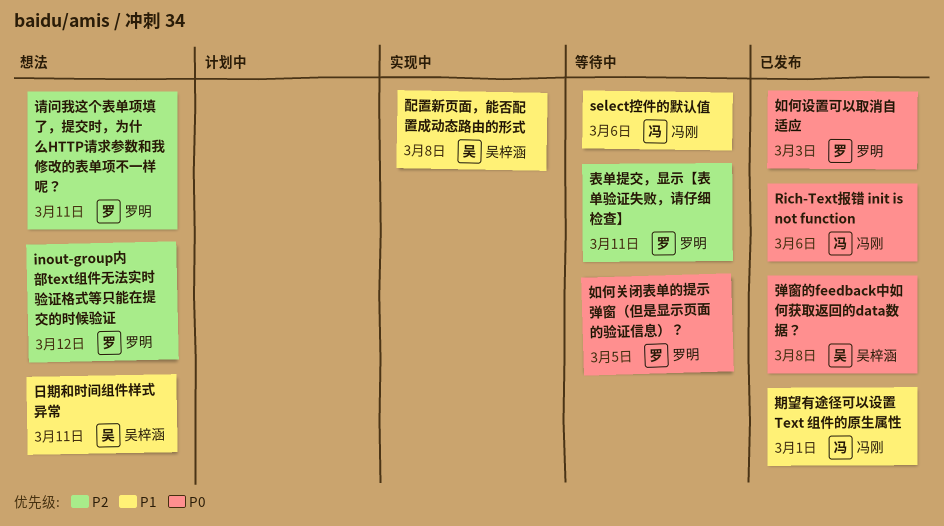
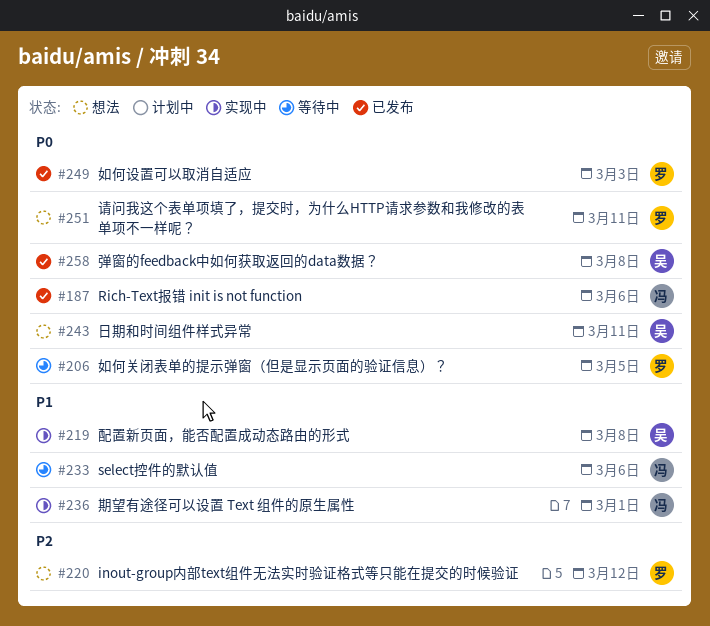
日期和时间组件样式异常, priority: P1 -> P0
期望有途径可以设置 Text 组件的原生属性, status: 已发布 -> 实现中
表单提交，显示【表单验证失败，请仔细检查】: present -> none
请问我这个表单项填了，提交时，为什么HTTP请求参数和我修改的表单项不一样呢？, priority: P2 -> P0

